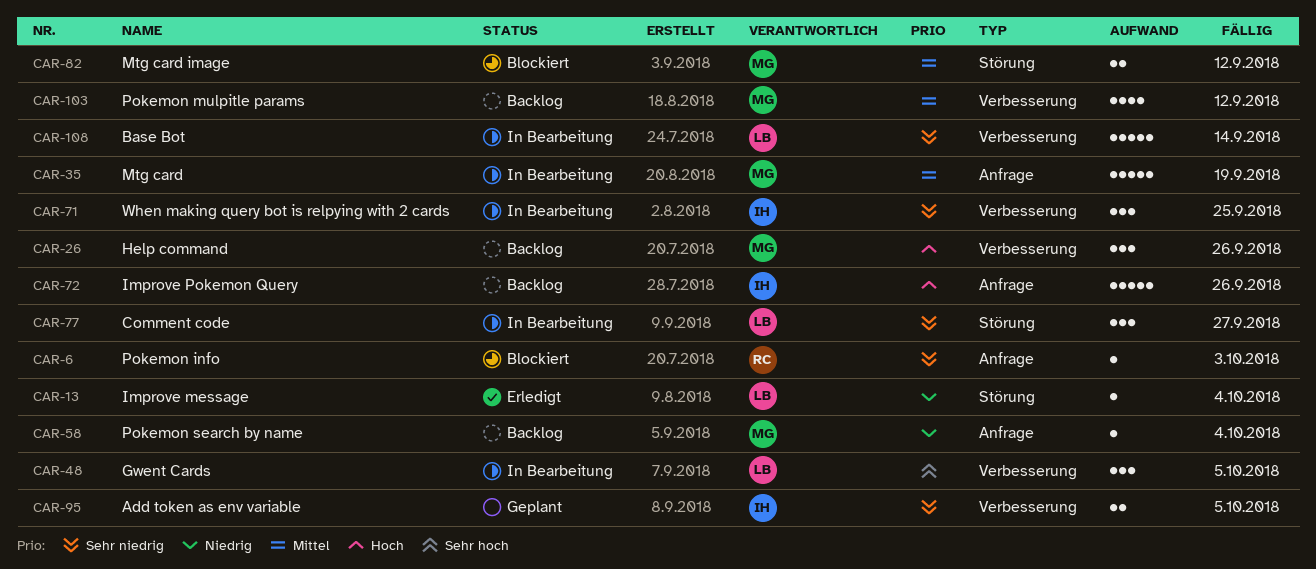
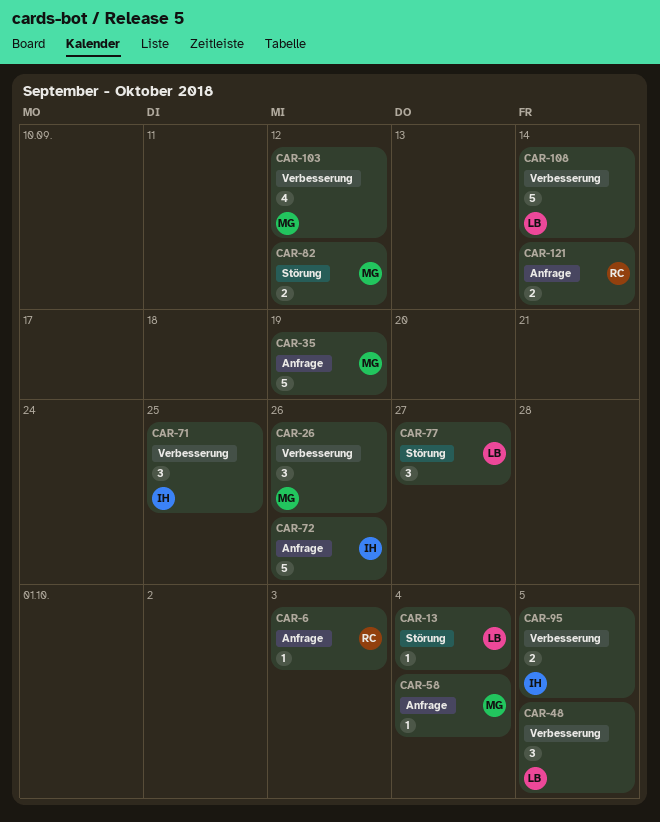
CAR-121: none -> present

